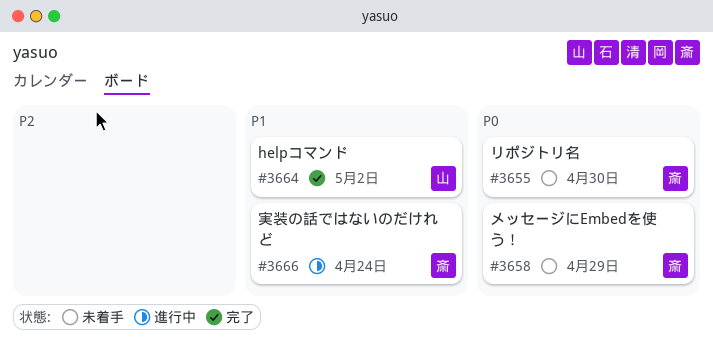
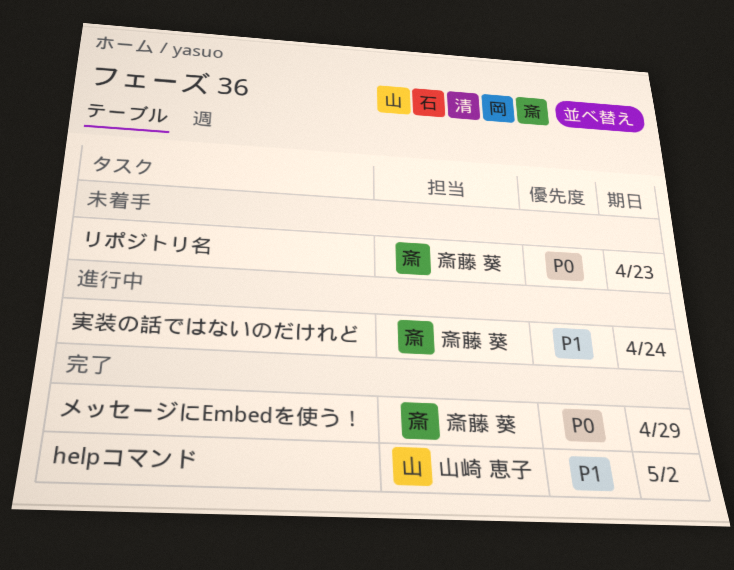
メッセージにEmbedを使う！, status: 未着手 -> 完了
リポジトリ名, due: Apr 30 -> Apr 23

